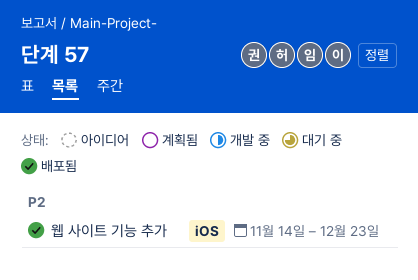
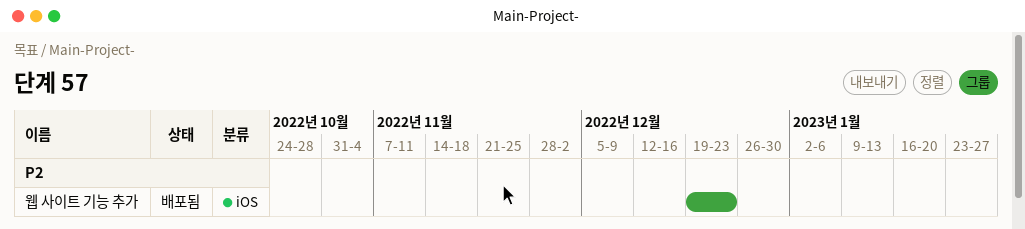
웹 사이트 기능 추가, start: Nov 14 -> Dec 19

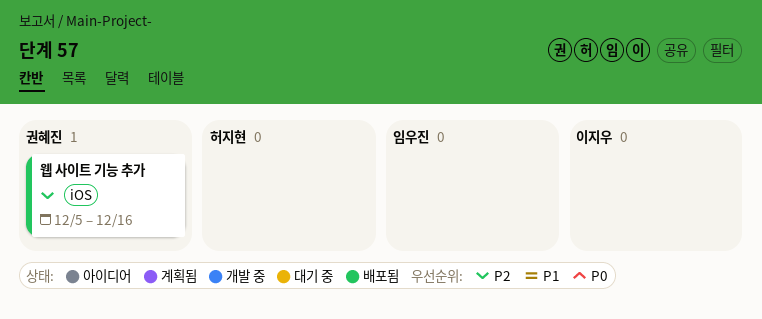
웹 사이트 기능 추가, start: Dec 19 -> Dec 5
웹 사이트 기능 추가, due: Dec 23 -> Dec 16

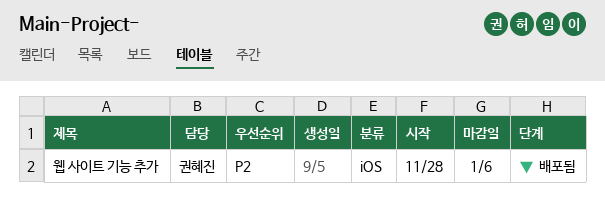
웹 사이트 기능 추가, start: Dec 5 -> Nov 28
웹 사이트 기능 추가, due: Dec 16 -> Jan 6

